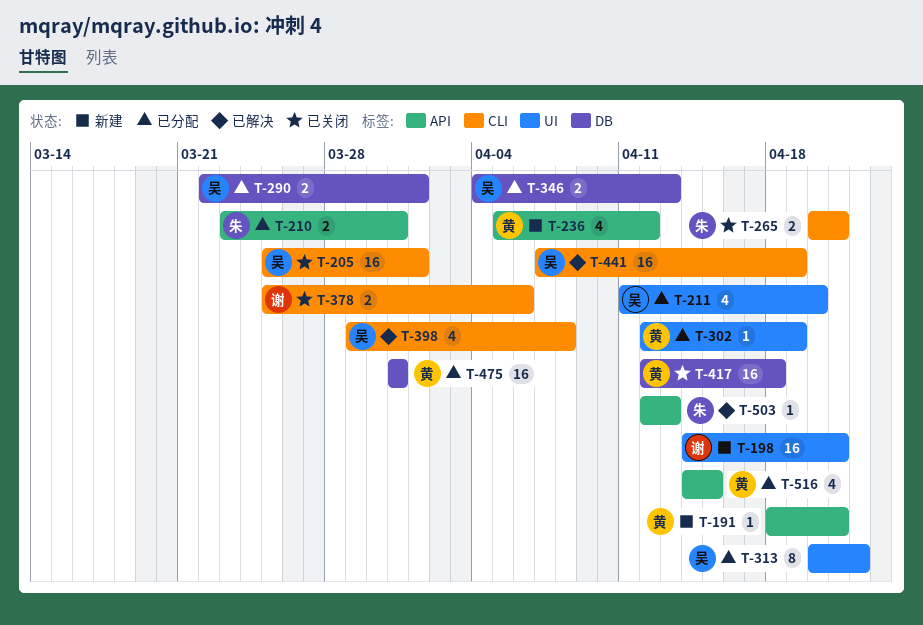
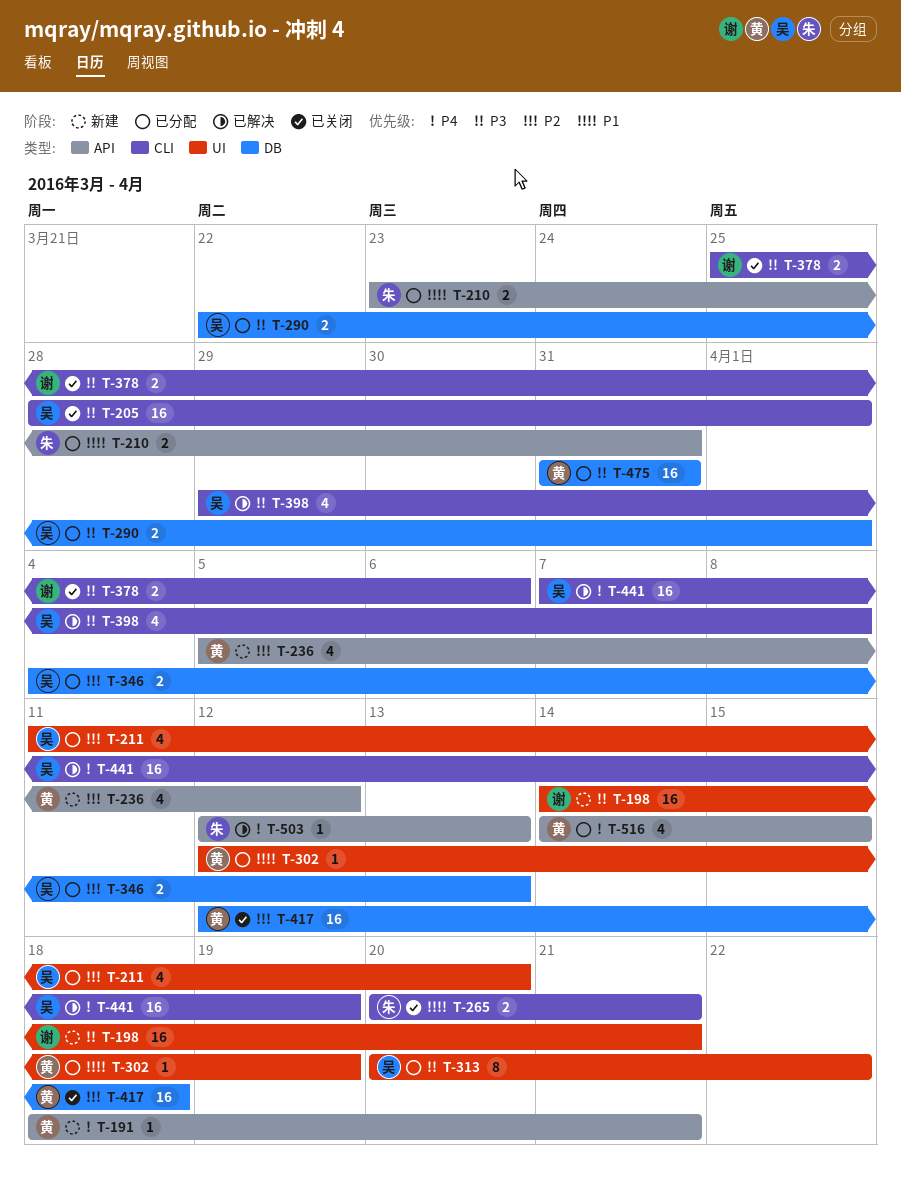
T-205, start: Mar 25 -> Mar 28

